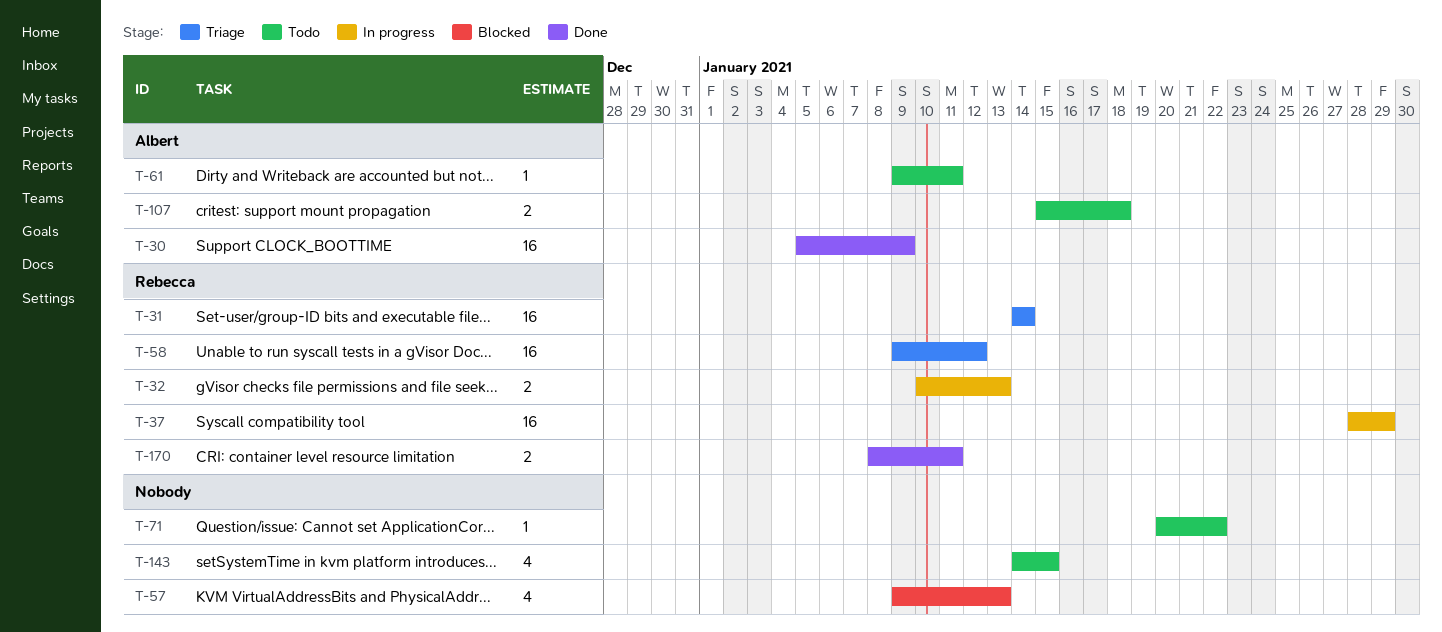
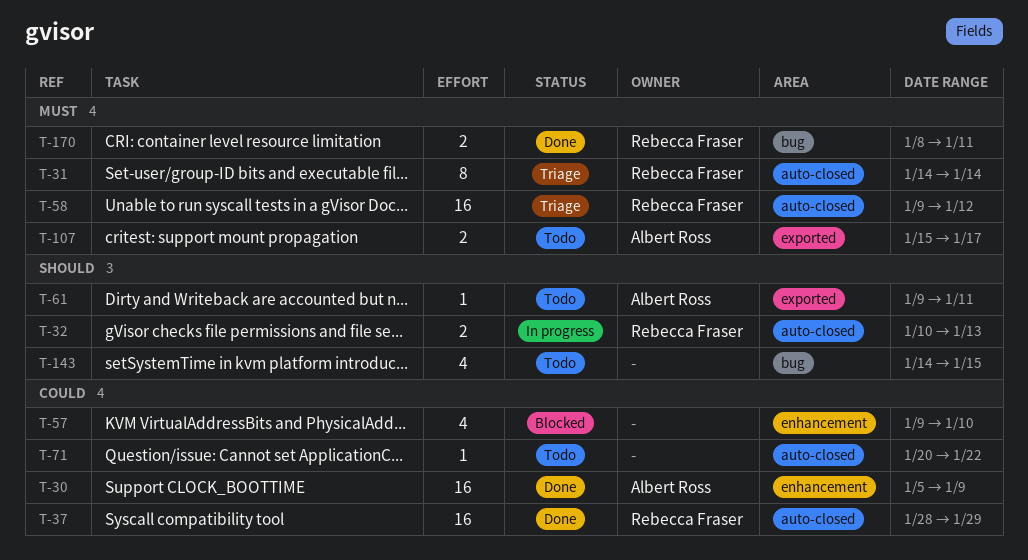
T-31, estimate: 16 -> 8
T-37, status: In progress -> Done
T-57, due: Jan 13 -> Jan 10
T-107, due: Jan 18 -> Jan 17

